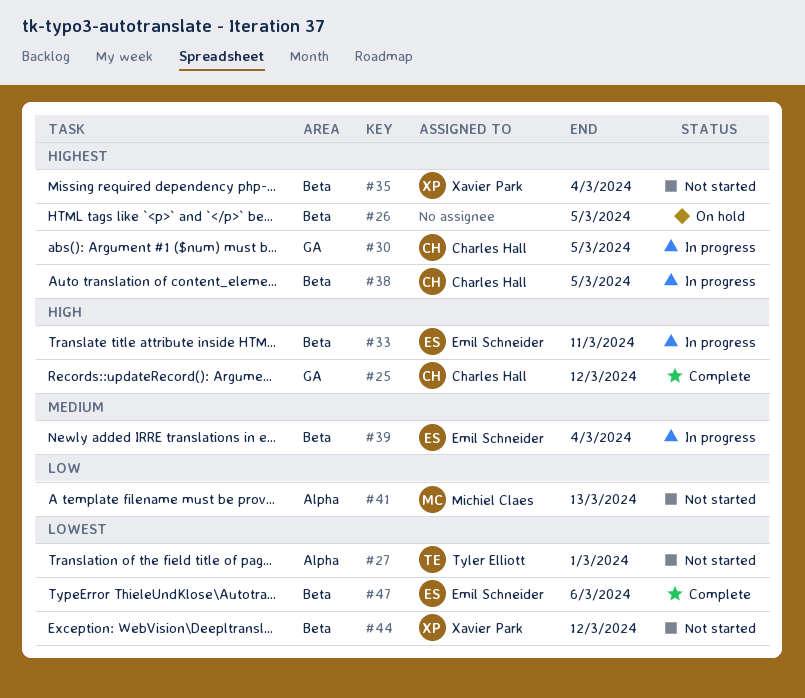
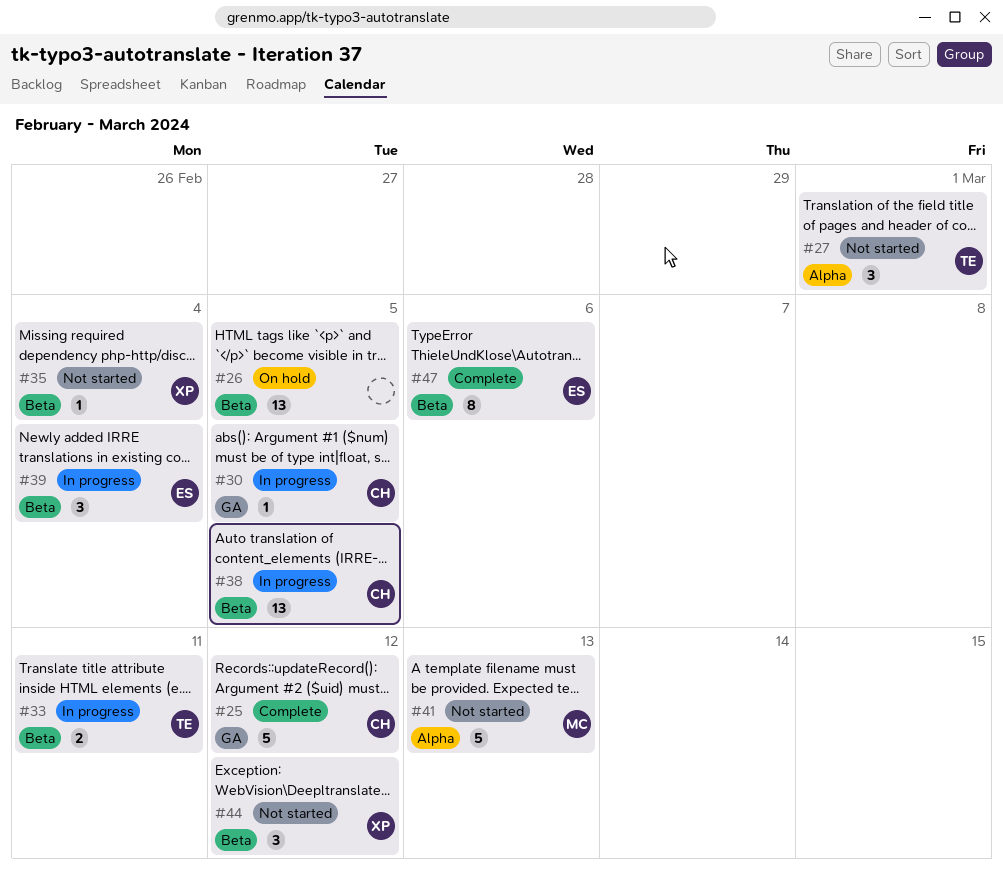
#33, owner: Emil Schneider -> Tyler Elliott

